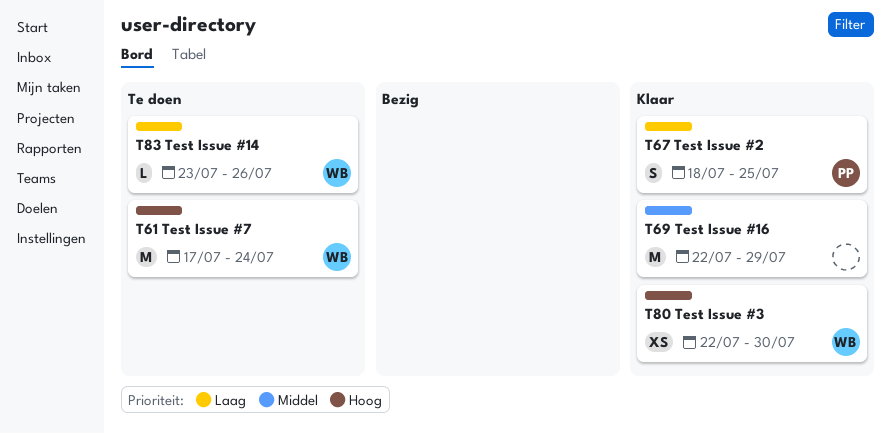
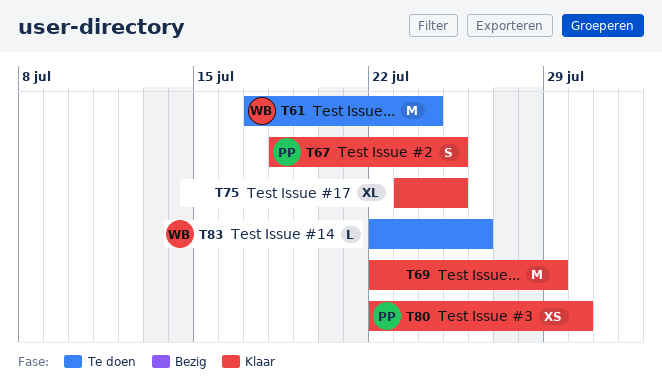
T75: none -> present
T80, owner: WB -> PP
T83, start: Jul 23 -> Jul 22

